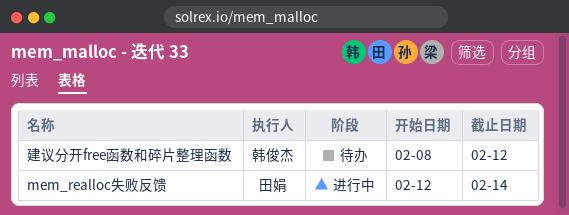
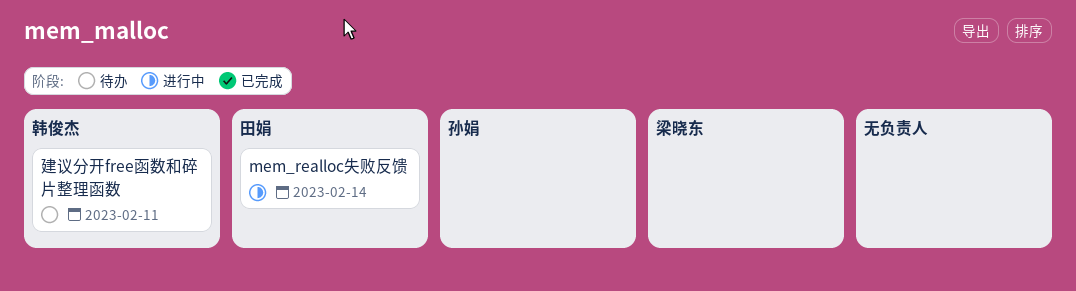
建议分开free函数和碎片整理函数, due: Feb 12 -> Feb 11

